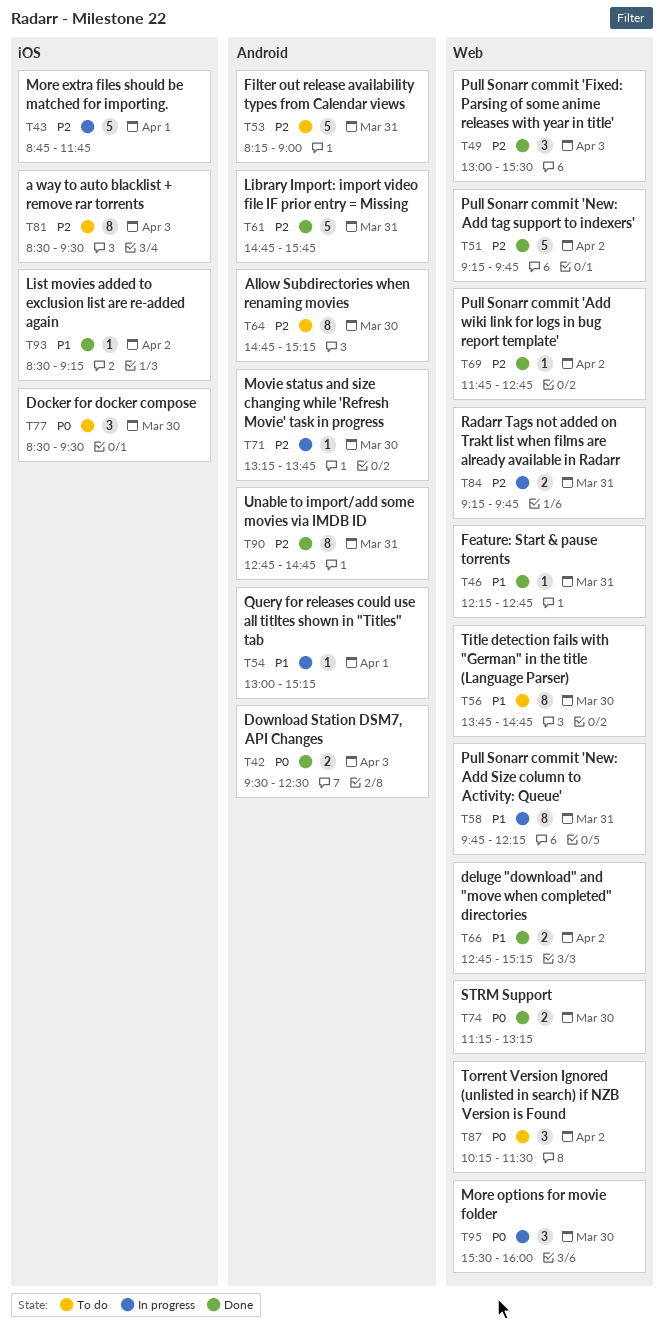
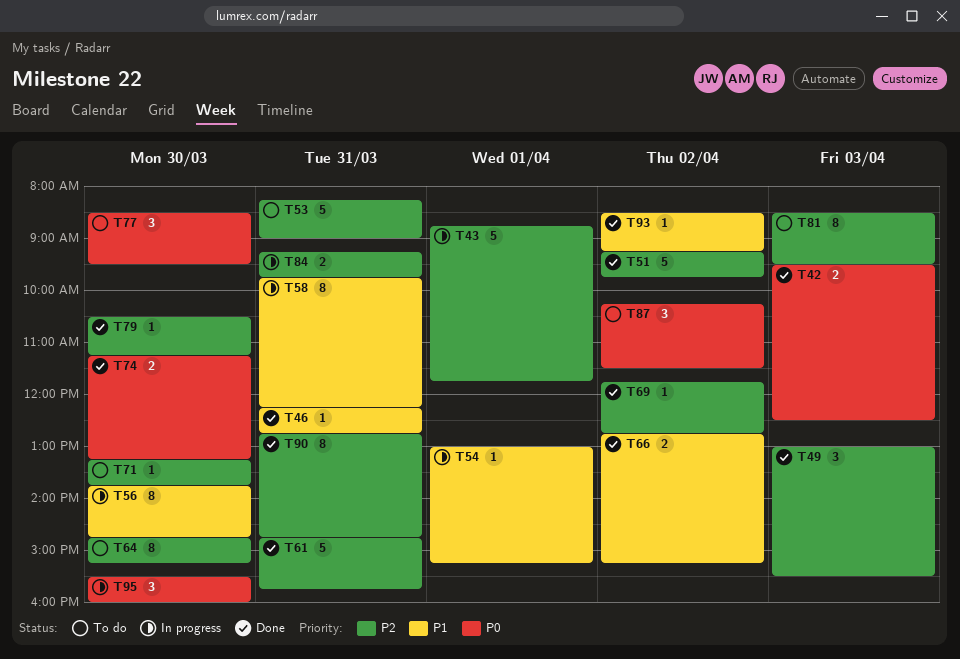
T56, status: To do -> In progress
T71, status: In progress -> To do
T79: none -> present

